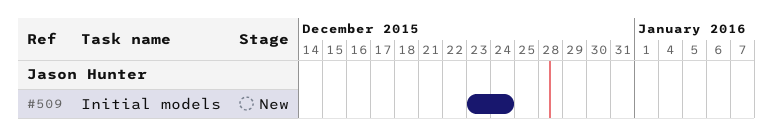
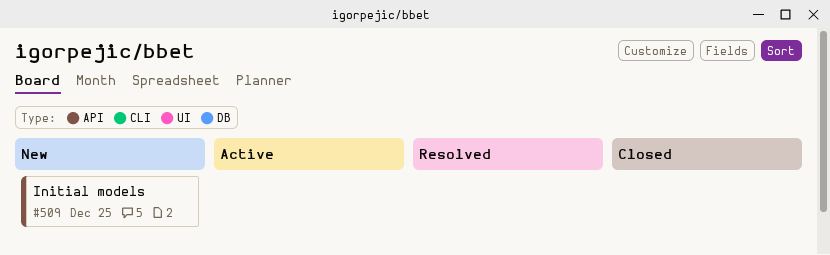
#509, due: Dec 24 -> Dec 25

